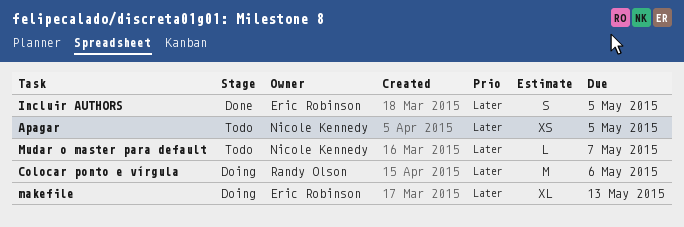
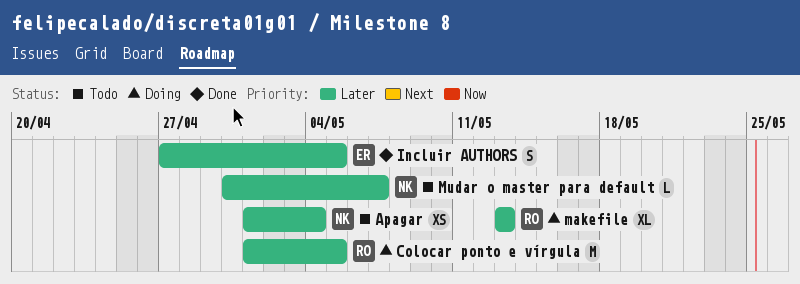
Apagar, due: May 5 -> May 4
Colocar ponto e vírgula, due: May 6 -> May 5
makefile, owner: Eric Robinson -> Randy Olson

